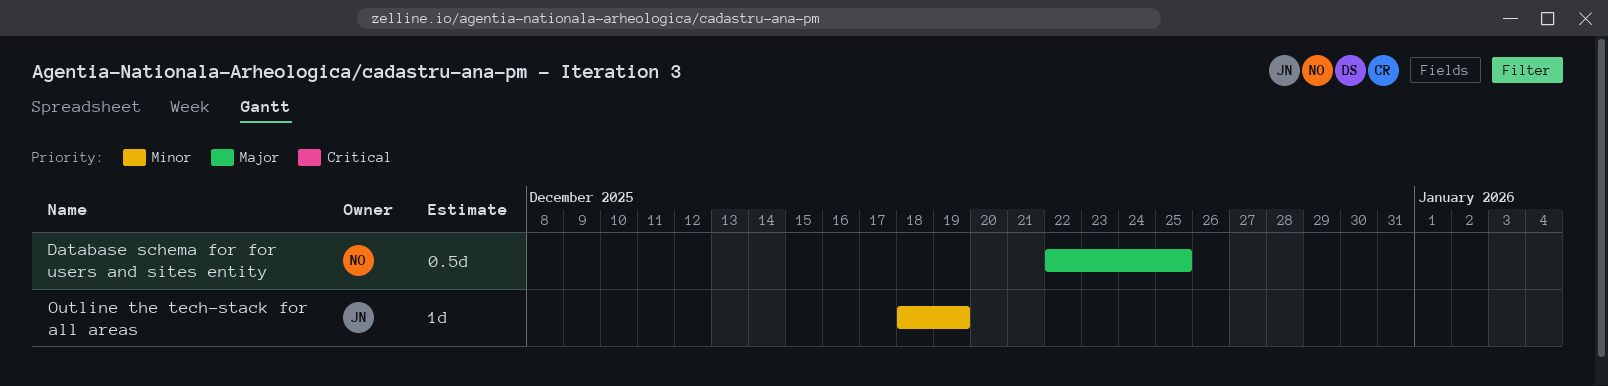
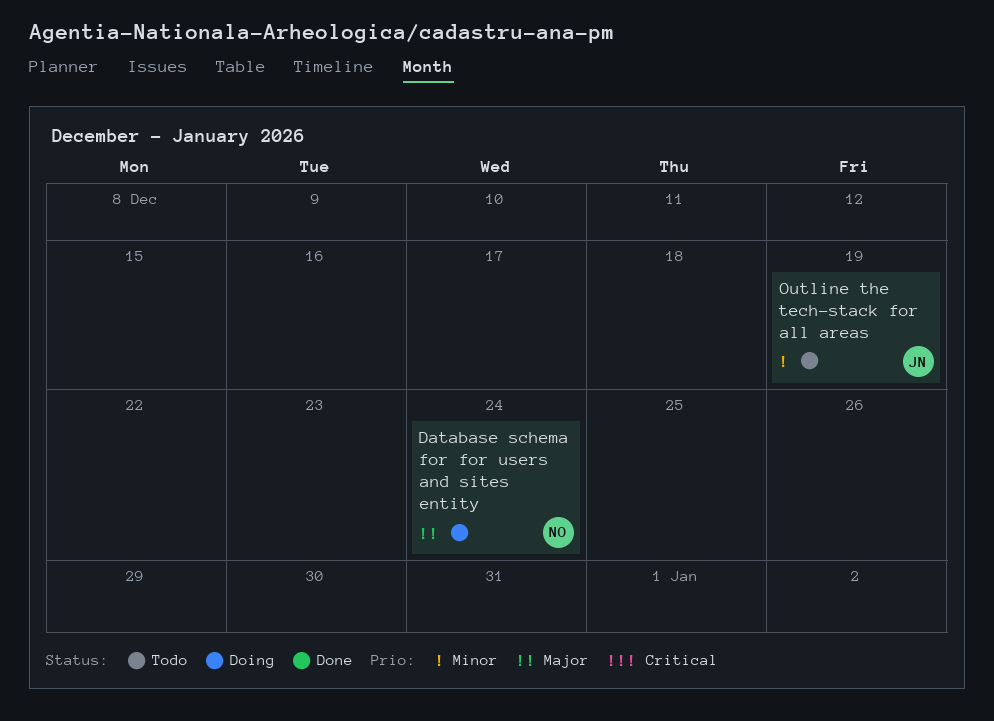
Database schema for for users and sites entity, due: Dec 25 -> Dec 24

